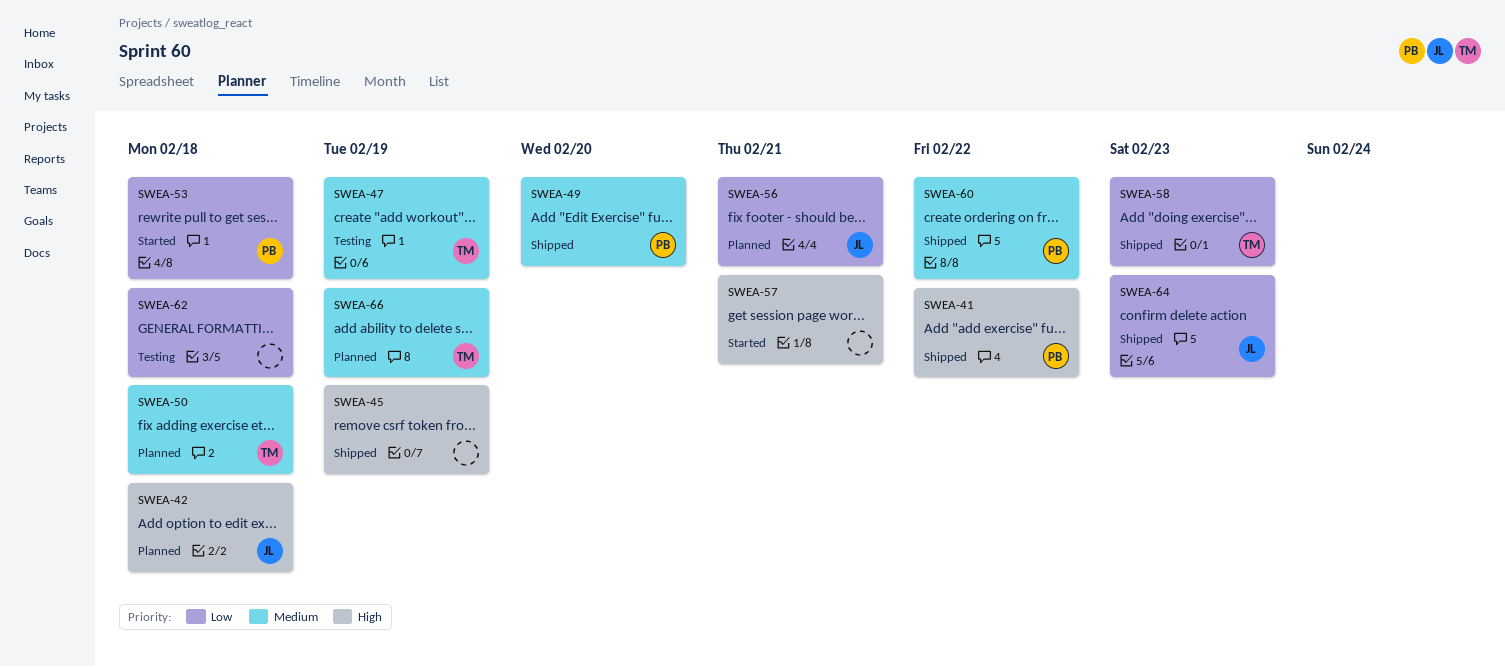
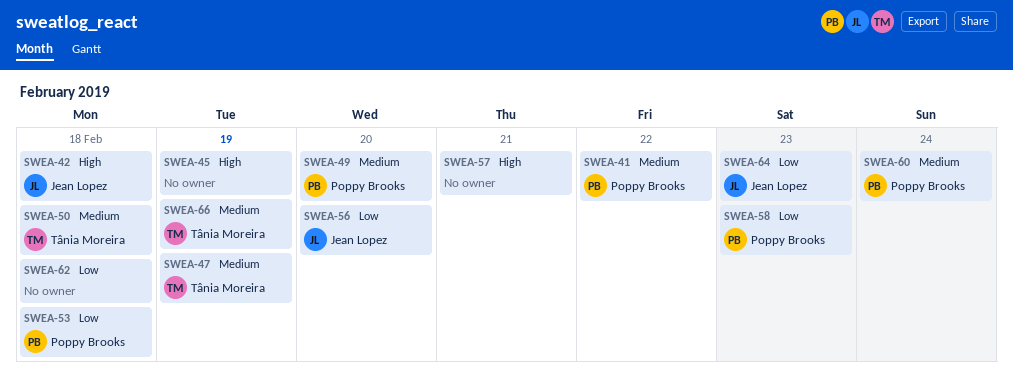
SWEA-41, priority: High -> Medium
SWEA-56, due: Feb 21 -> Feb 20
SWEA-58, owner: Tânia Moreira -> Poppy Brooks
SWEA-60, due: Feb 22 -> Feb 24

